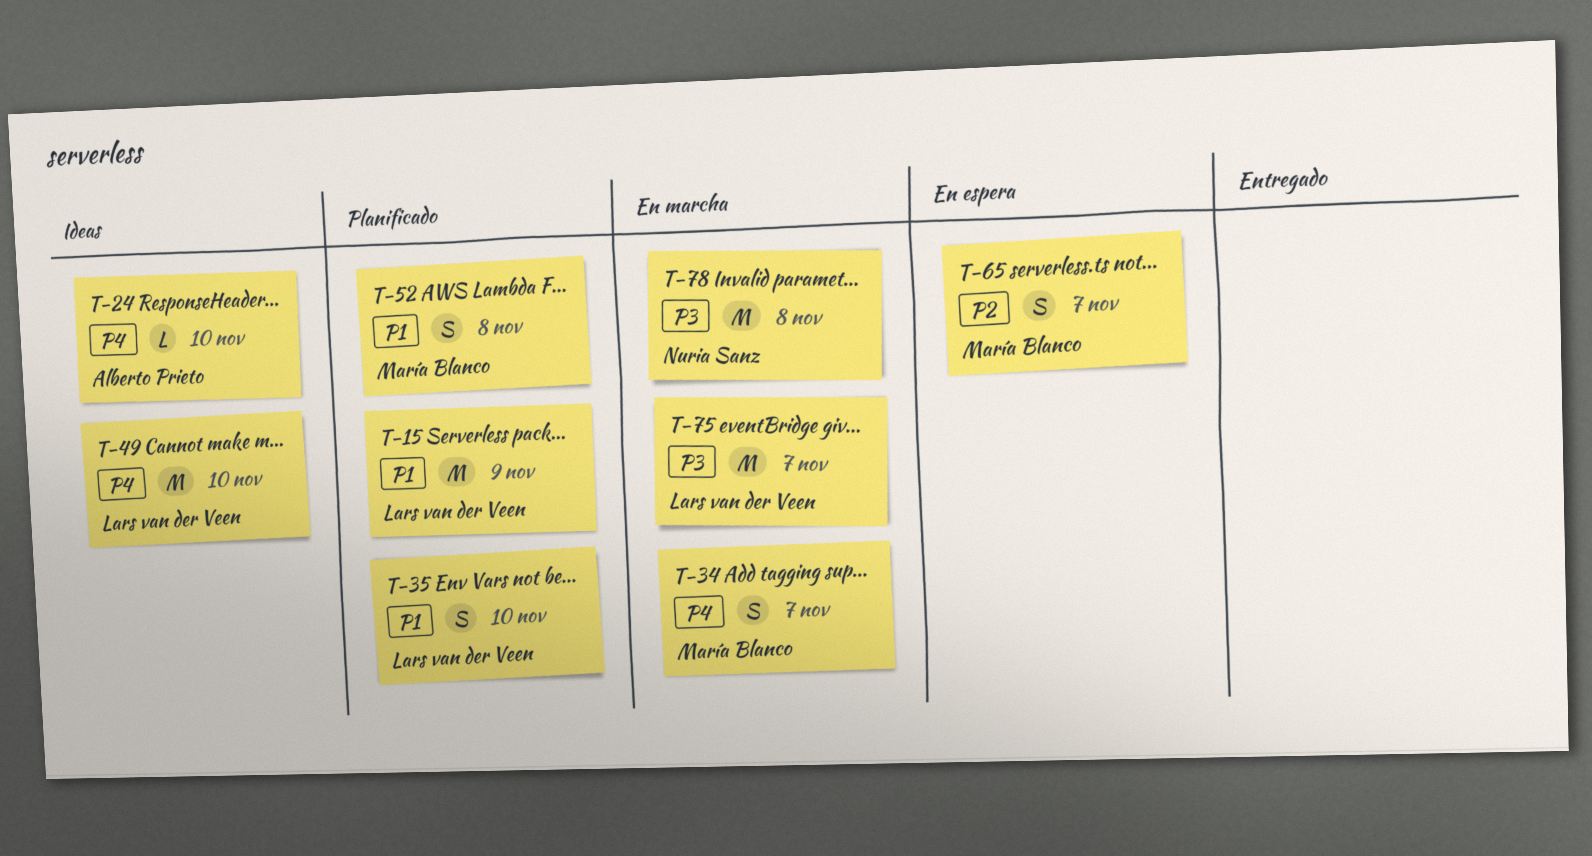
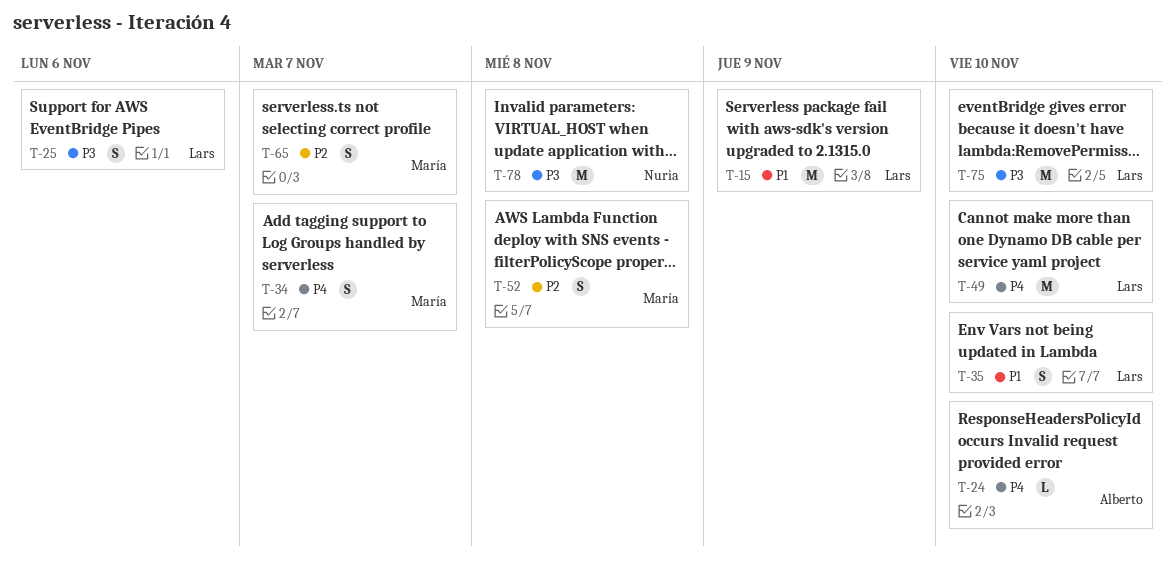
T-25: none -> present
T-52, priority: P1 -> P2
T-75, due: Nov 7 -> Nov 10

